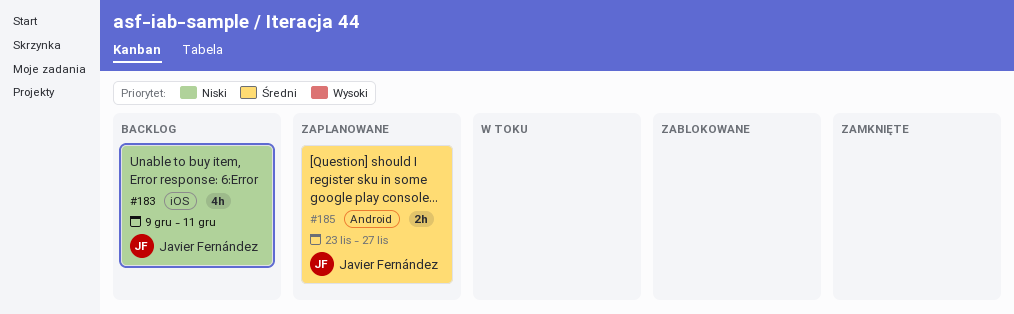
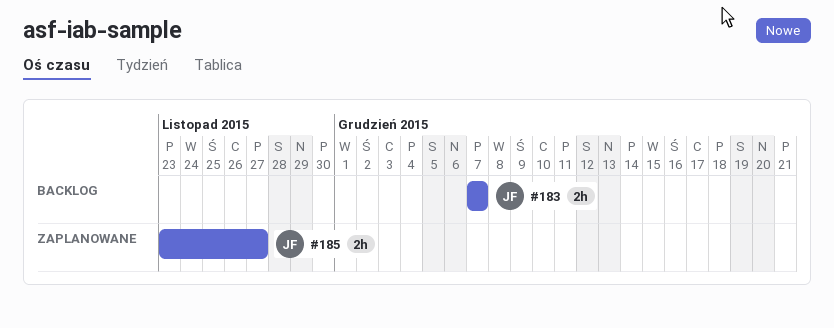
#183, estimate: 4h -> 2h
#183, start: Dec 9 -> Dec 7
#183, due: Dec 11 -> Dec 7

